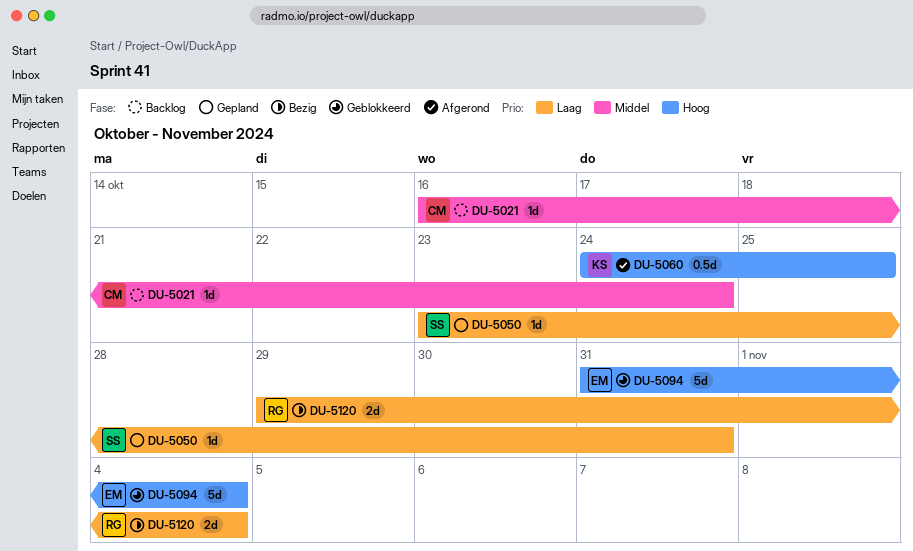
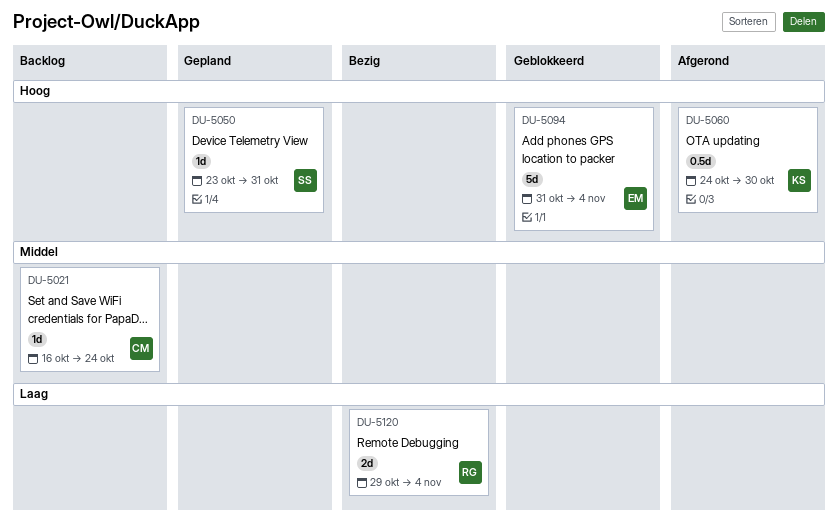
DU-5050, priority: Laag -> Hoog
DU-5060, due: Oct 25 -> Oct 30

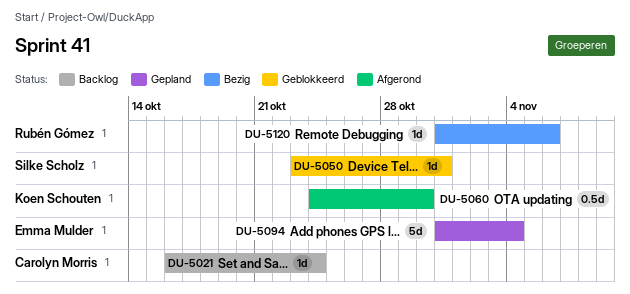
DU-5050, status: Gepland -> Geblokkeerd
DU-5094, status: Geblokkeerd -> Gepland
DU-5120, estimate: 2d -> 1d
DU-5120, start: Oct 29 -> Oct 31
DU-5120, due: Nov 4 -> Nov 6

